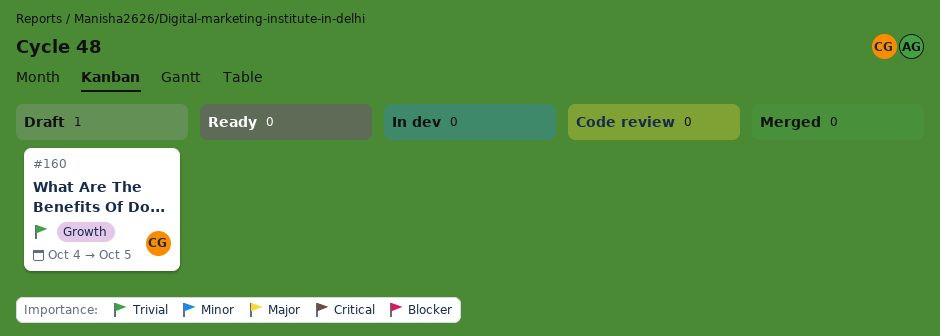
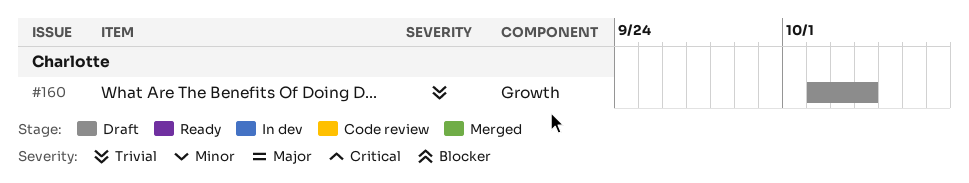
#160, start: Oct 4 -> Oct 2
#160, due: Oct 5 -> Oct 4

